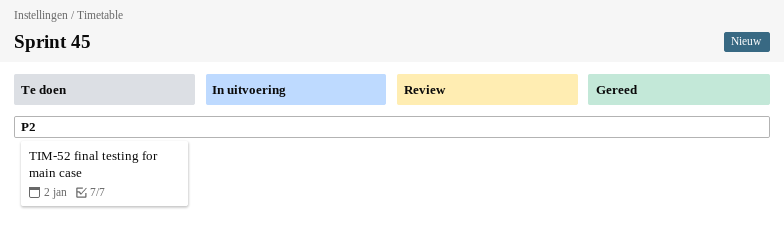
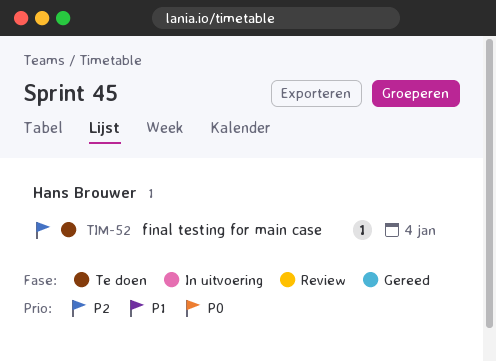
TIM-52, due: Jan 2 -> Jan 4

